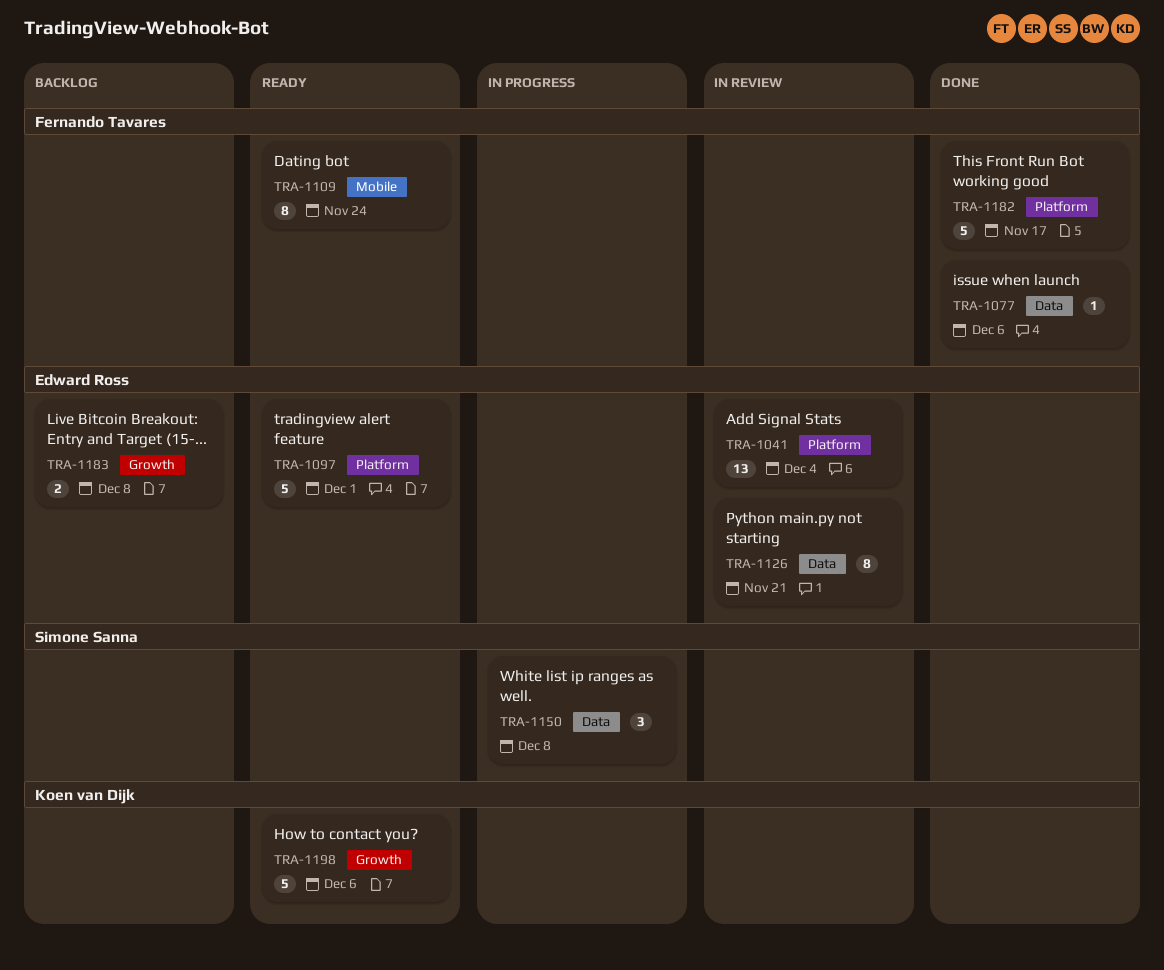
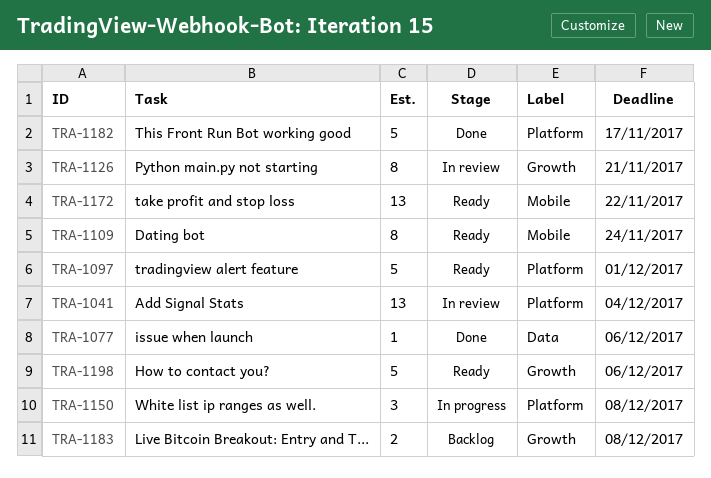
TRA-1126, label: Data -> Growth
TRA-1150, label: Data -> Platform
TRA-1172: none -> present

